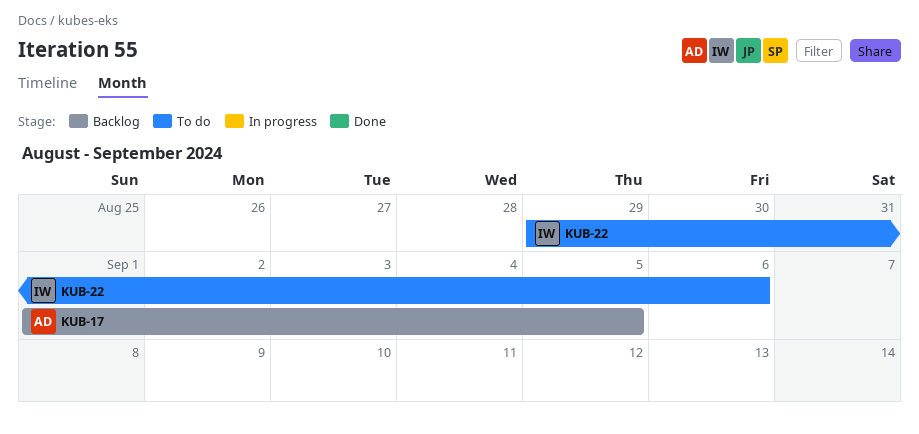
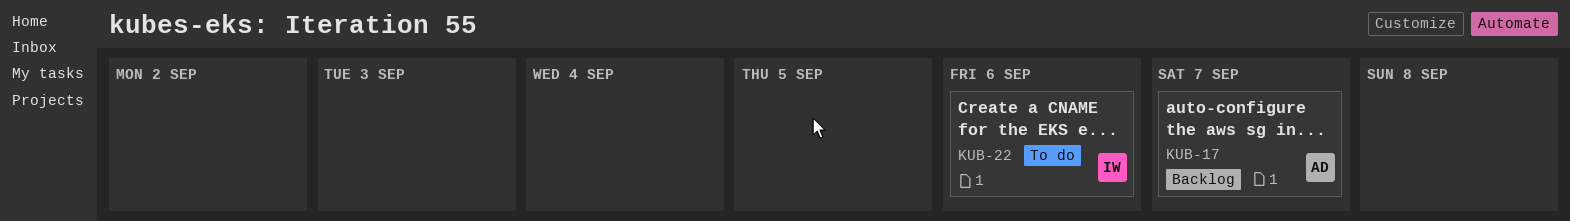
KUB-17, due: Sep 5 -> Sep 7

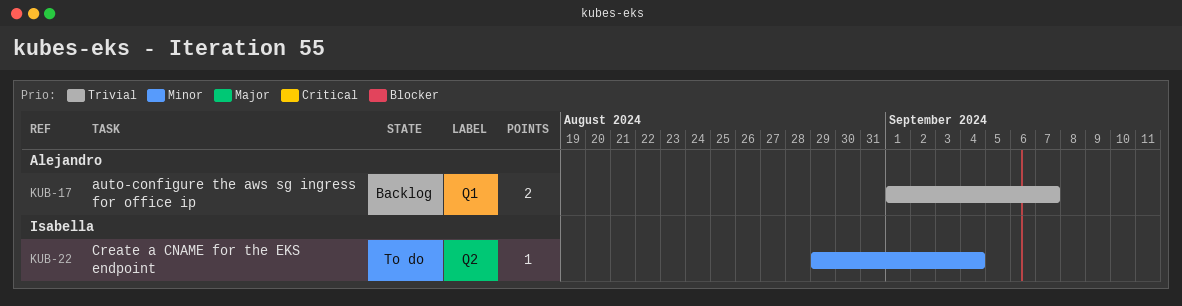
KUB-22, due: Sep 6 -> Sep 4

